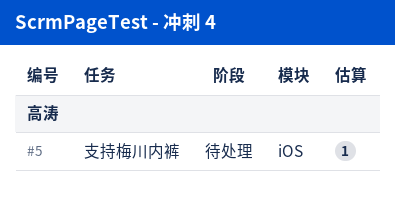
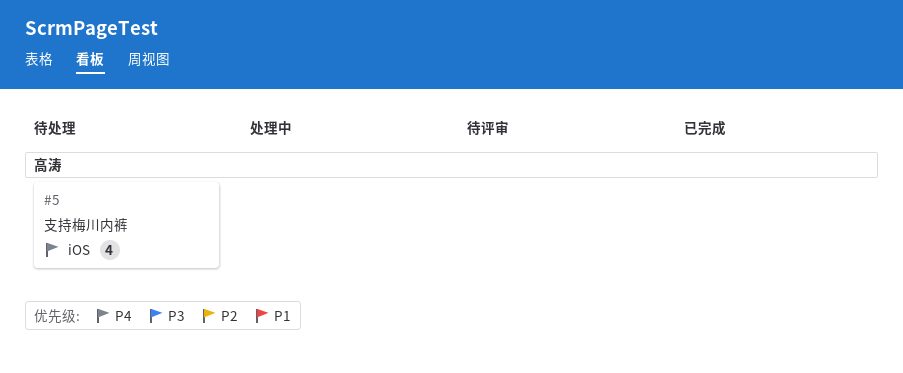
#5, estimate: 1 -> 4

